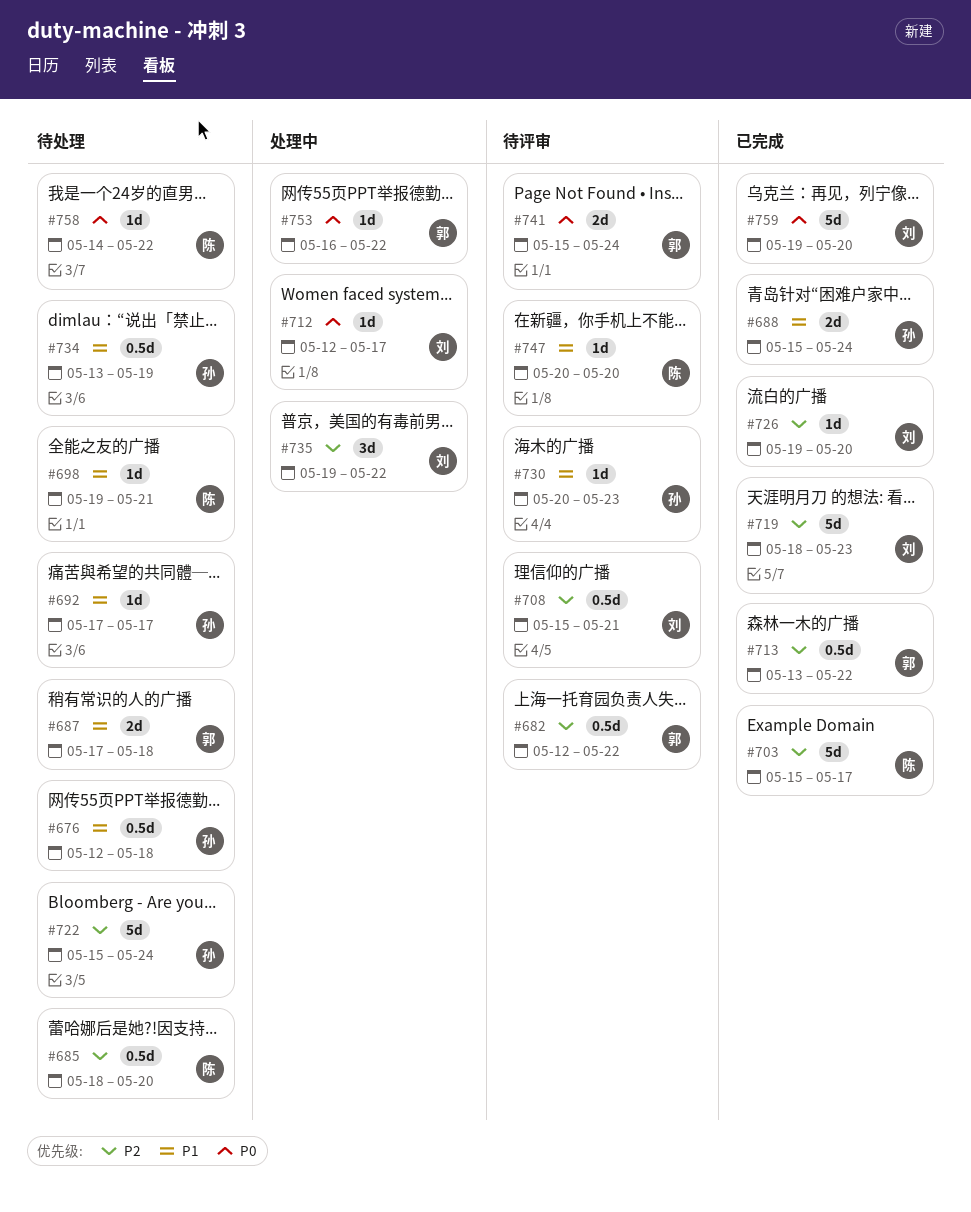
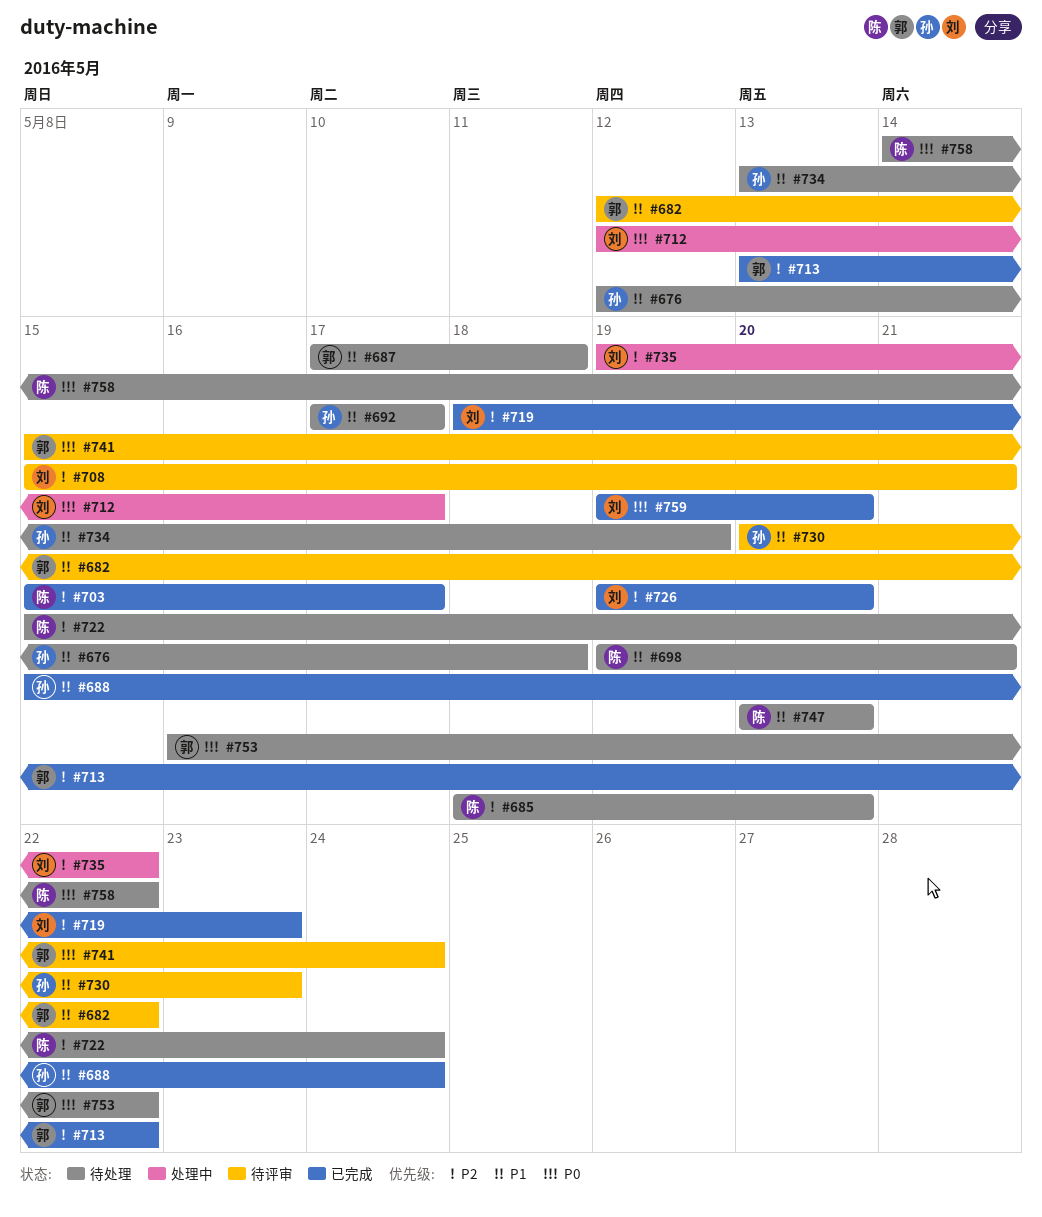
#682, priority: P2 -> P1
#722, owner: 孙 -> 陈
#747, status: 待评审 -> 待处理
#753, status: 处理中 -> 待处理

